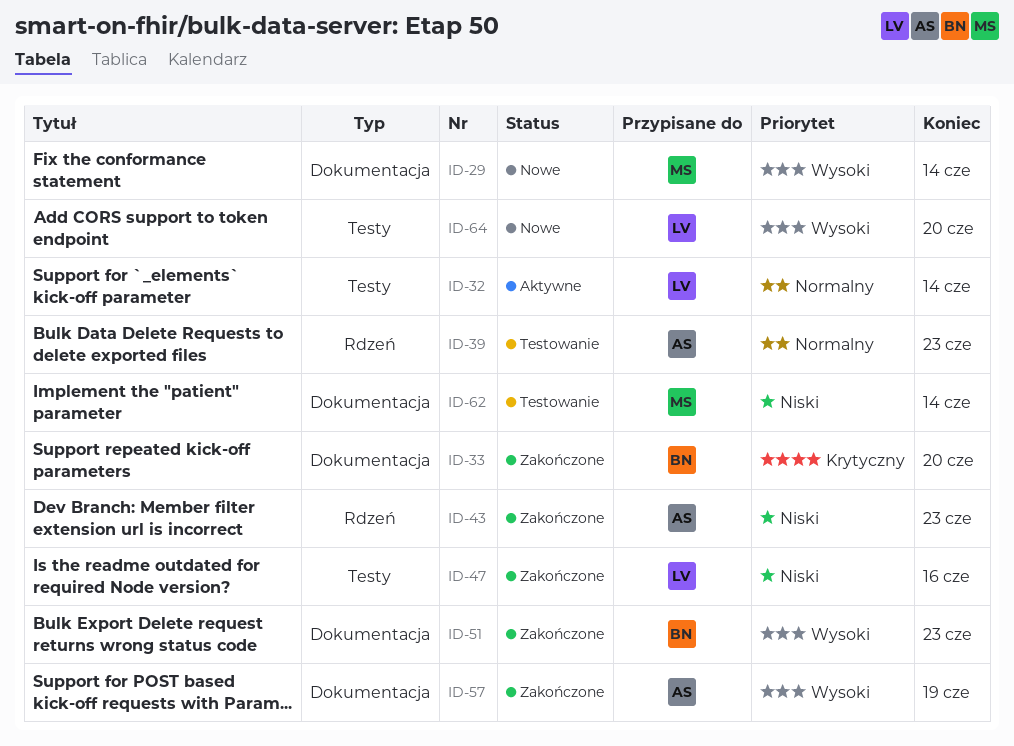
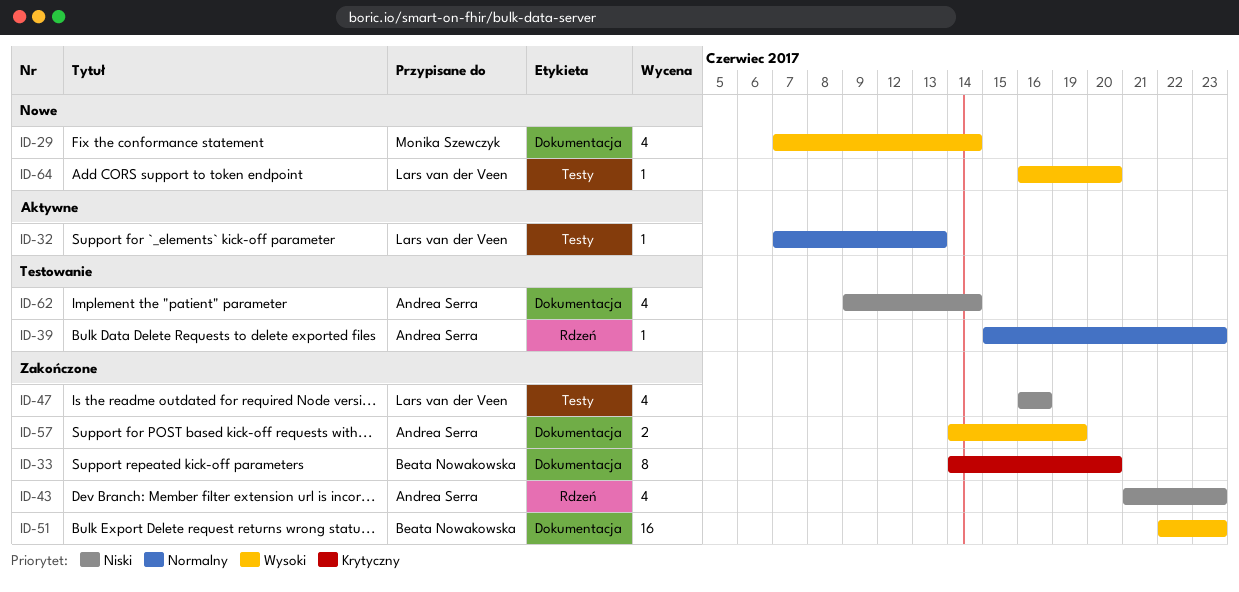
ID-32, due: Jun 14 -> Jun 13
ID-62, owner: Monika Szewczyk -> Andrea Serra

